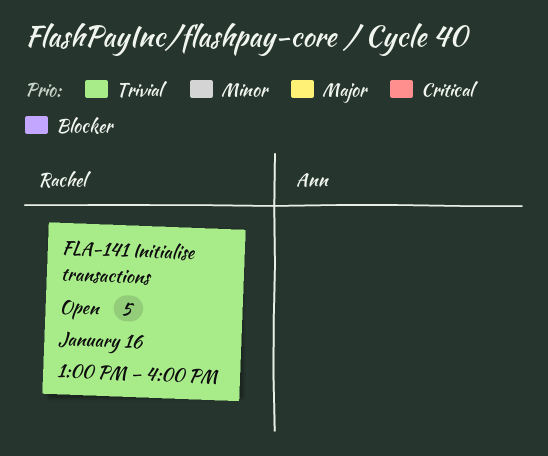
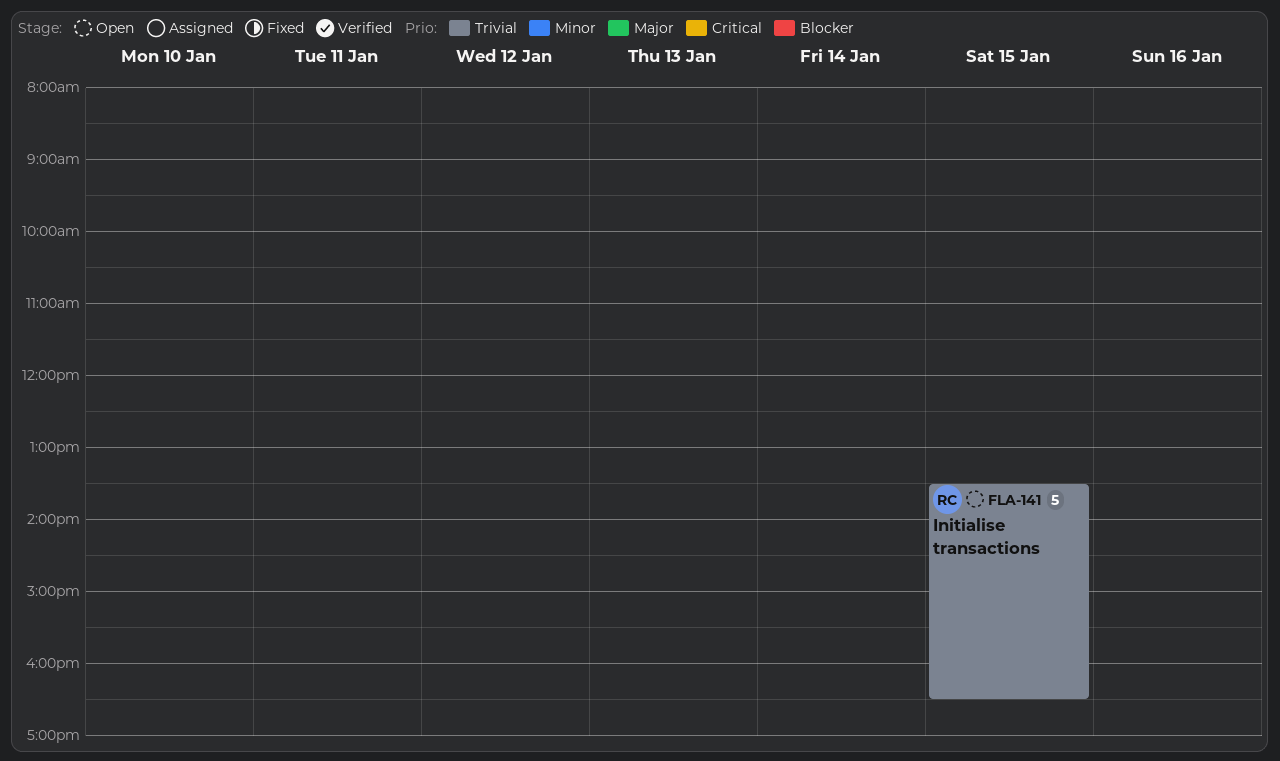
FLA-141, day: Jan 16 -> Jan 15
FLA-141, begins: 13:00 -> 13:30
FLA-141, ends: 16:00 -> 16:30

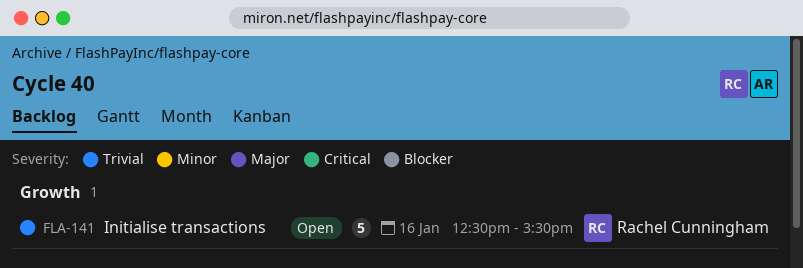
FLA-141, day: Jan 15 -> Jan 16
FLA-141, begins: 13:30 -> 12:30
FLA-141, ends: 16:30 -> 15:30

